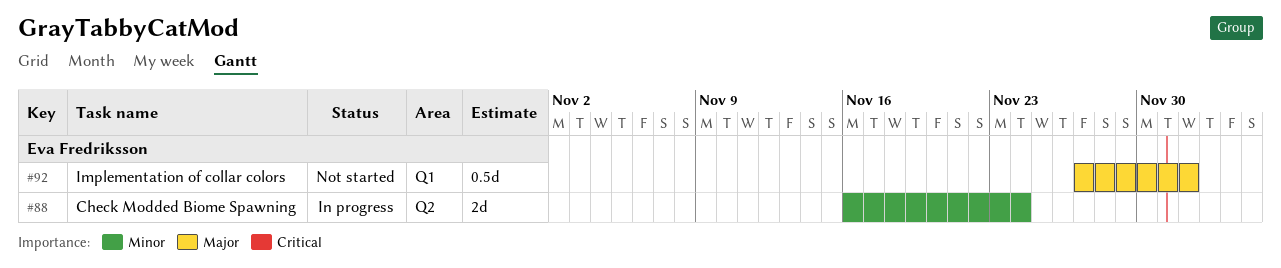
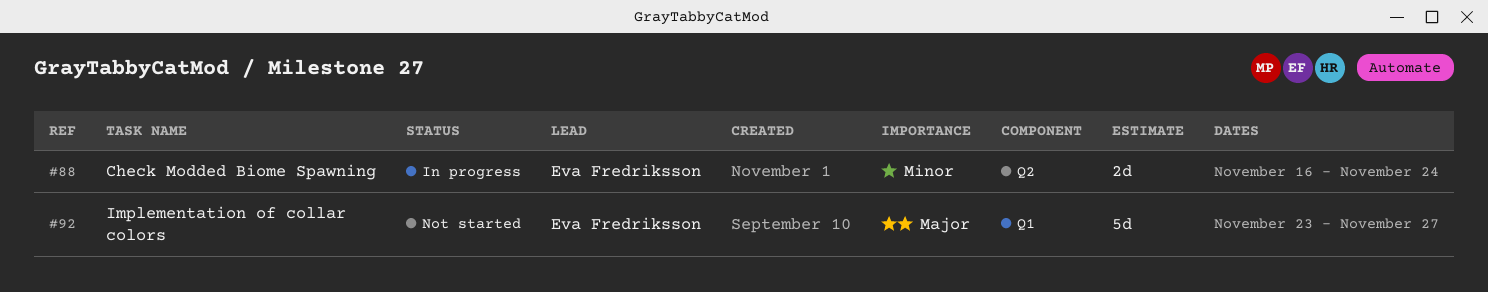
#92, estimate: 0.5d -> 5d
#92, start: Nov 27 -> Nov 23
#92, due: Dec 2 -> Nov 27

